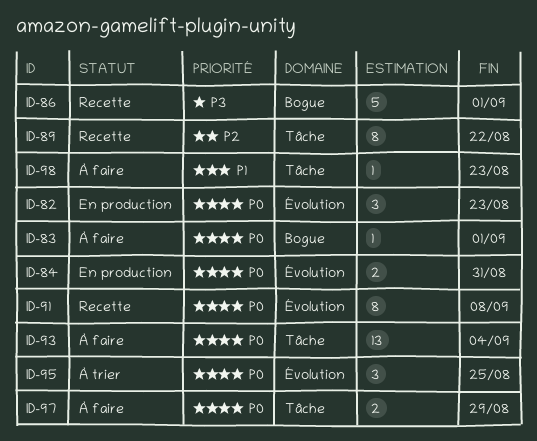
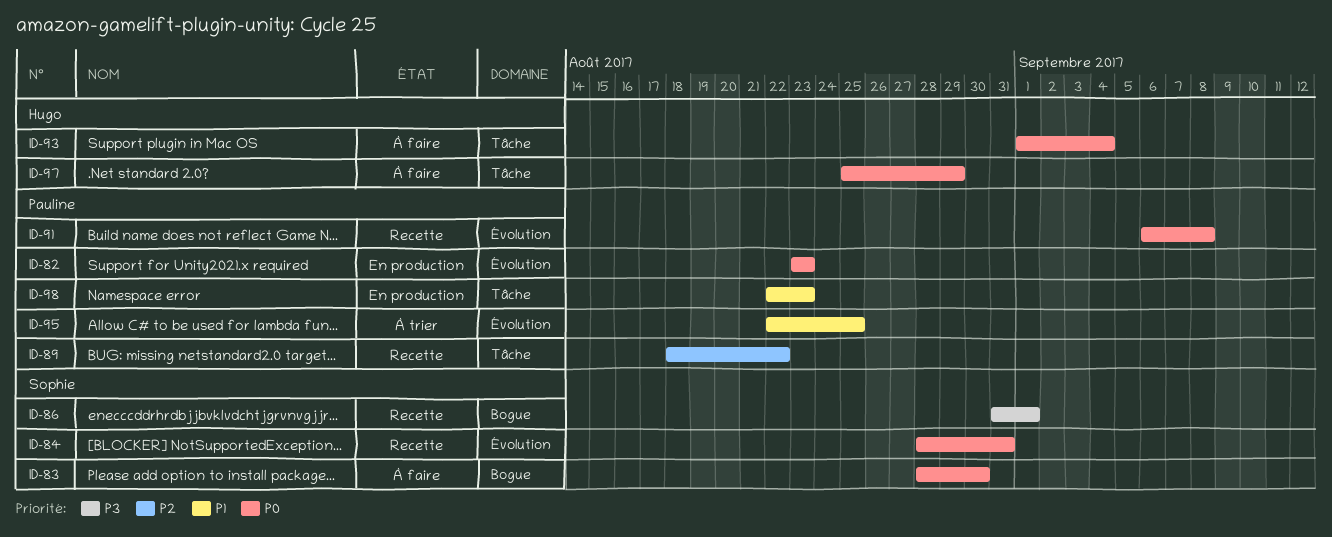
ID-83, due: Sep 1 -> Aug 30
ID-84, status: En production -> Recette
ID-95, priority: P0 -> P1
ID-98, status: À faire -> En production

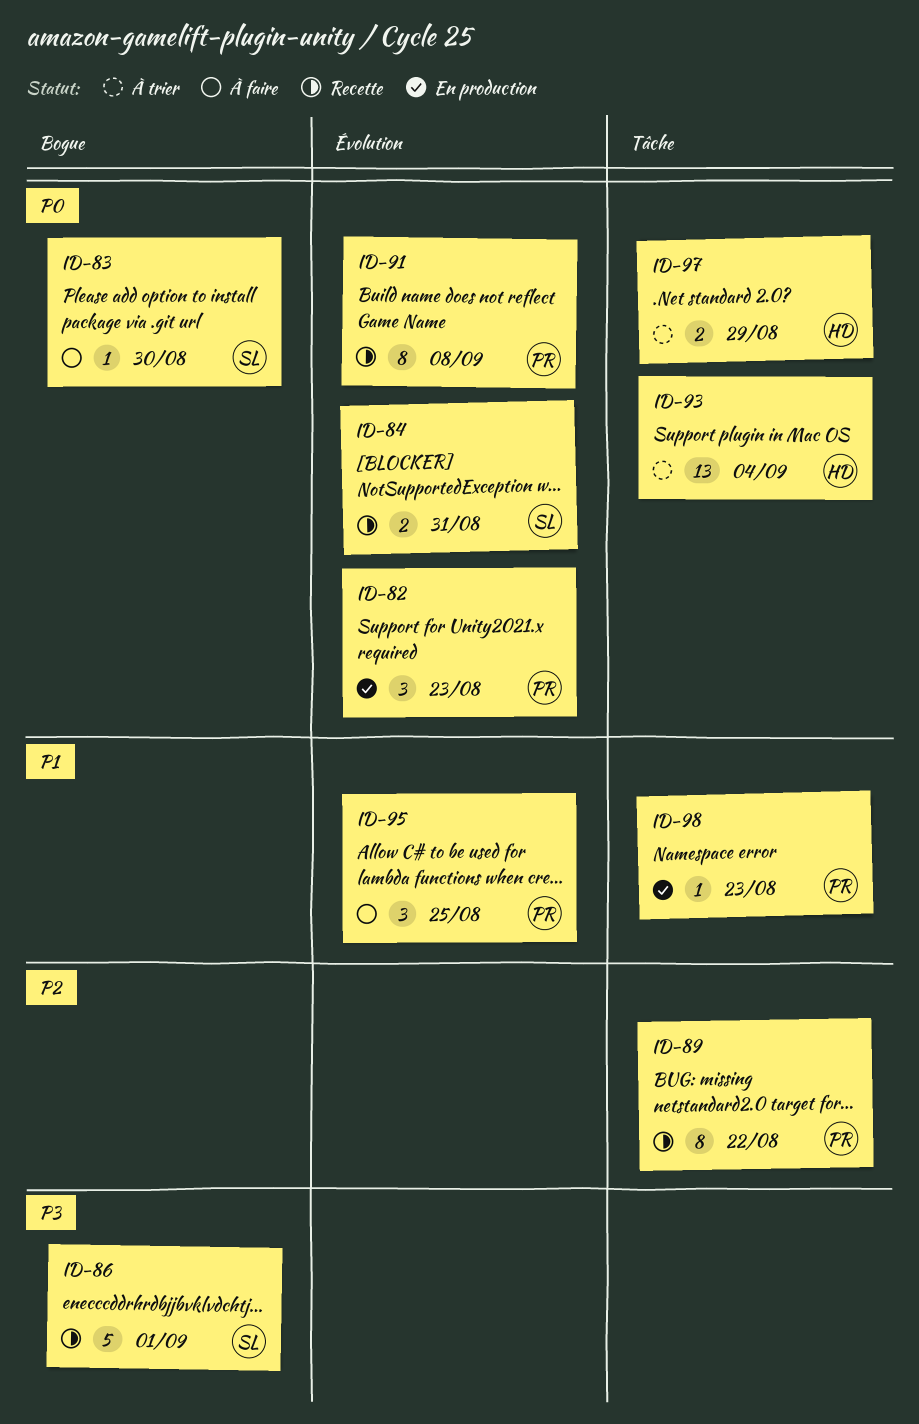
ID-93, status: À faire -> À trier
ID-95, status: À trier -> À faire
ID-97, status: À faire -> À trier

